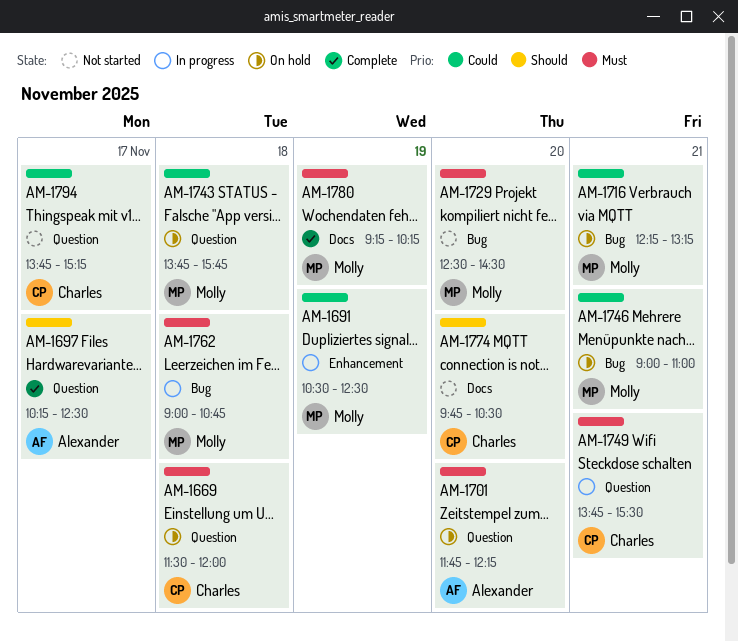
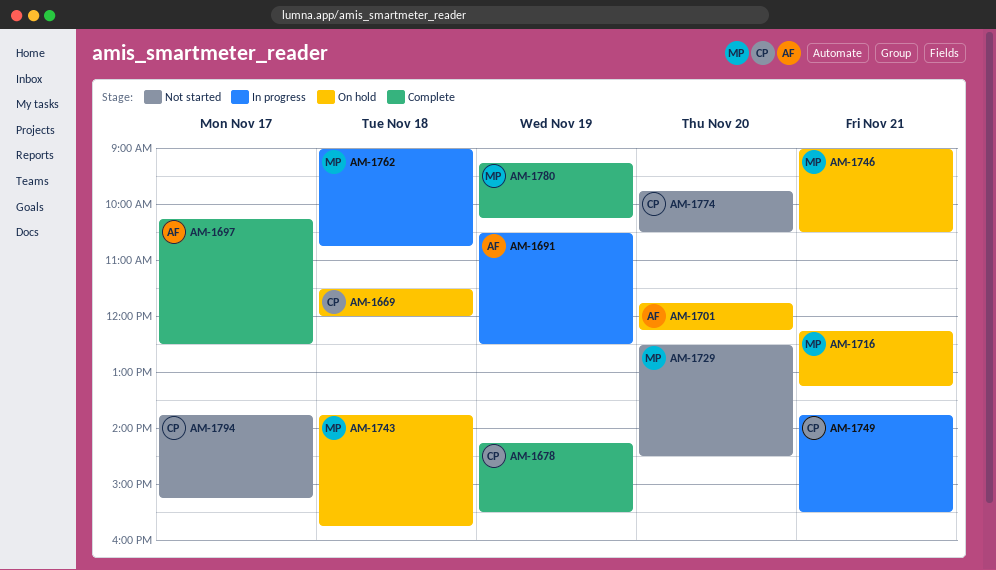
AM-1678: none -> present
AM-1691, owner: Molly -> Alexander
AM-1746, ends: 11:00 -> 10:30

